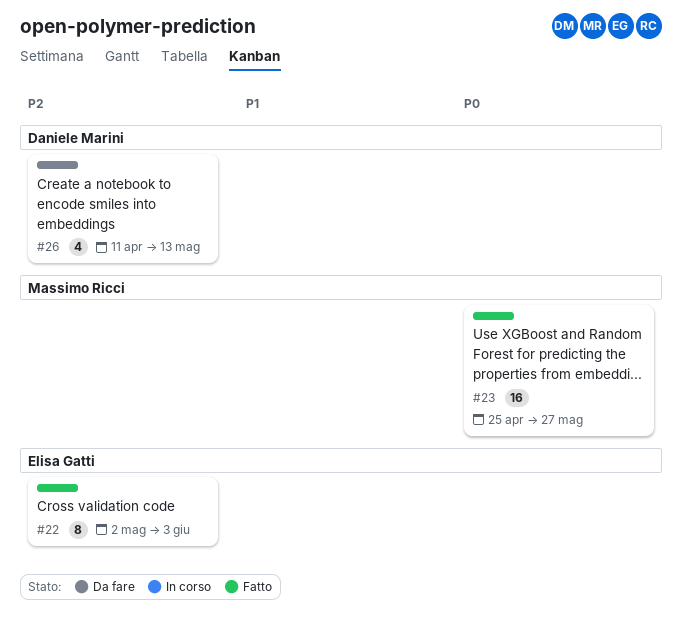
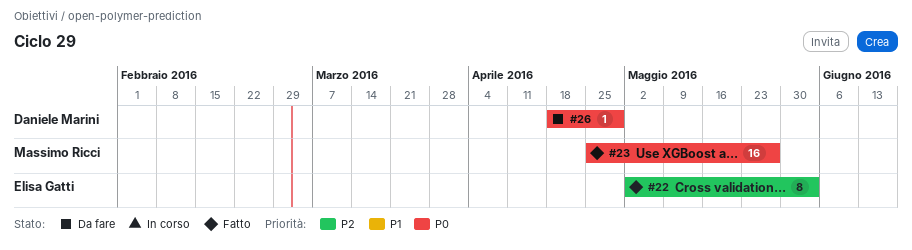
#26, priority: P2 -> P0
#26, estimate: 4 -> 1
#26, start: Apr 11 -> Apr 18
#26, due: May 13 -> Apr 29

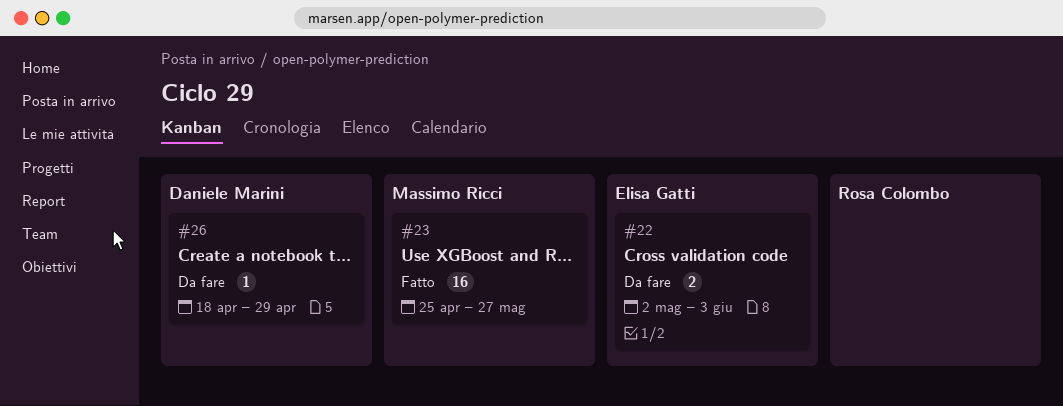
#22, status: Fatto -> Da fare
#22, estimate: 8 -> 2

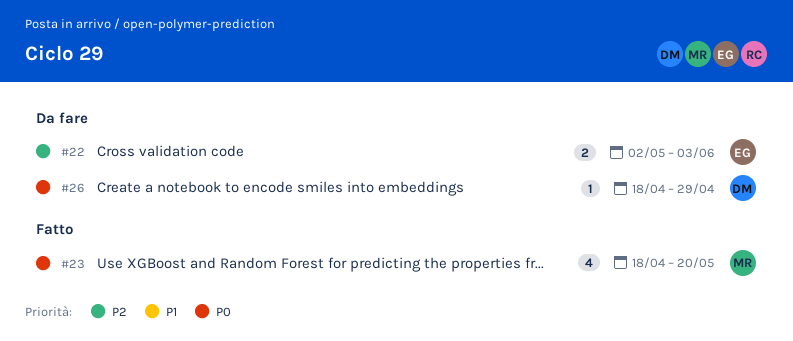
#23, estimate: 16 -> 4
#23, start: Apr 25 -> Apr 18
#23, due: May 27 -> May 20

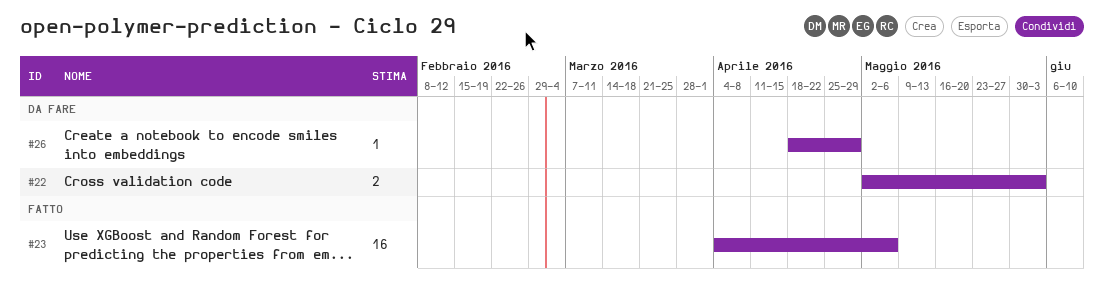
#23, estimate: 4 -> 16
#23, start: Apr 18 -> Apr 4
#23, due: May 20 -> May 6

